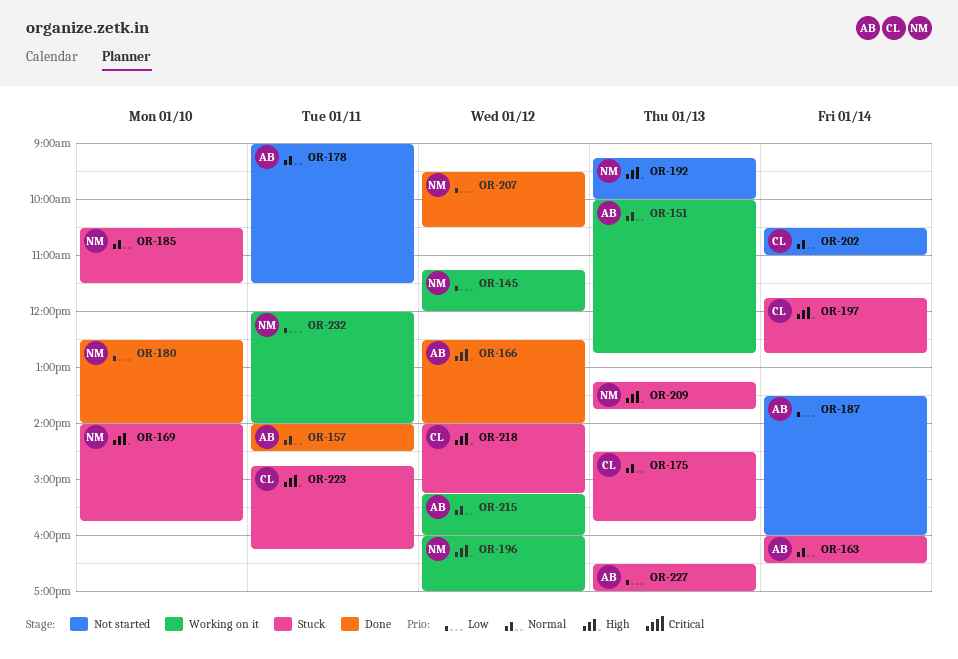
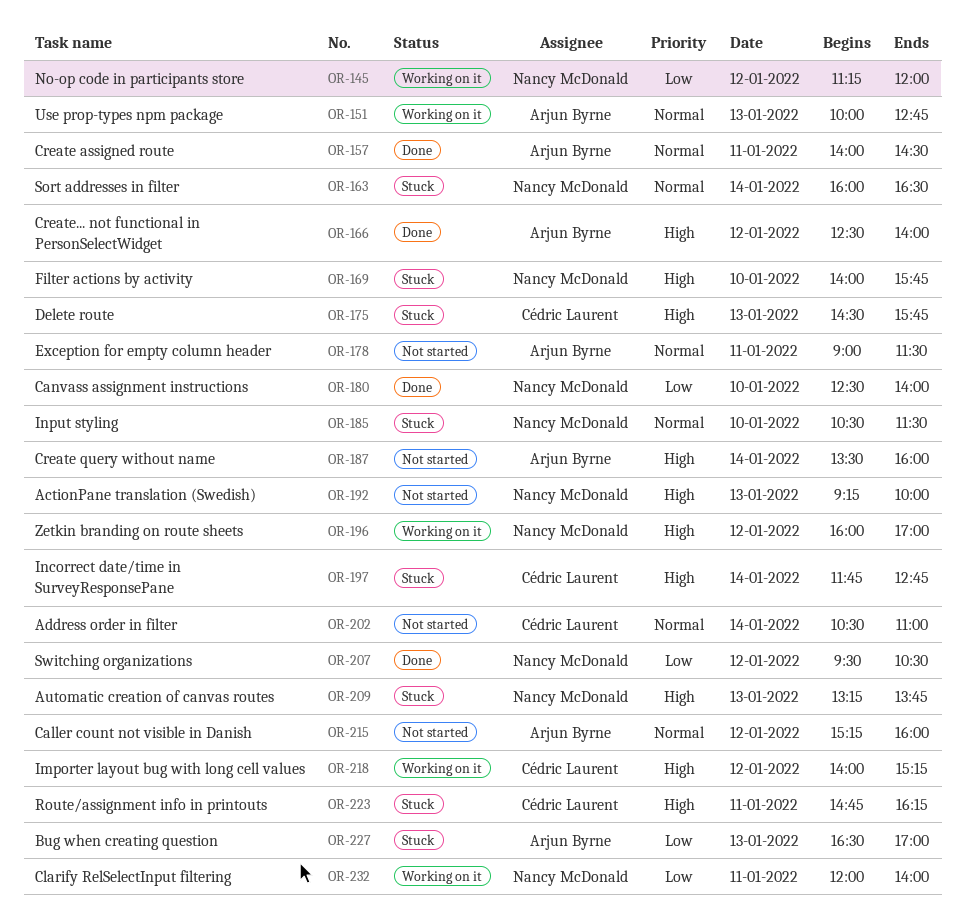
OR-163, owner: Arjun Byrne -> Nancy McDonald
OR-175, priority: Normal -> High
OR-187, priority: Low -> High
OR-215, status: Working on it -> Not started
OR-218, status: Stuck -> Working on it

